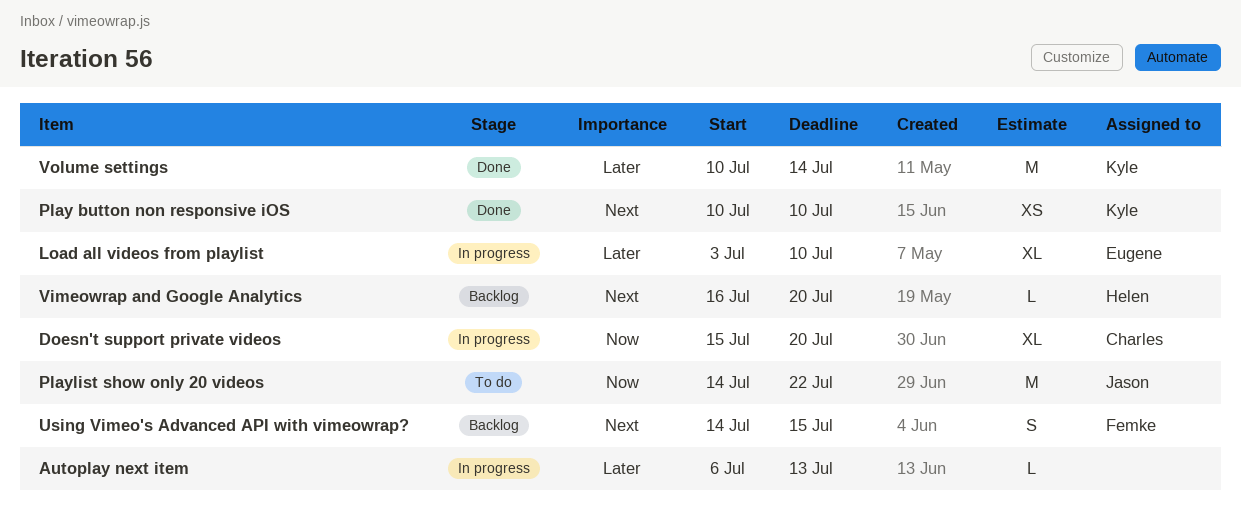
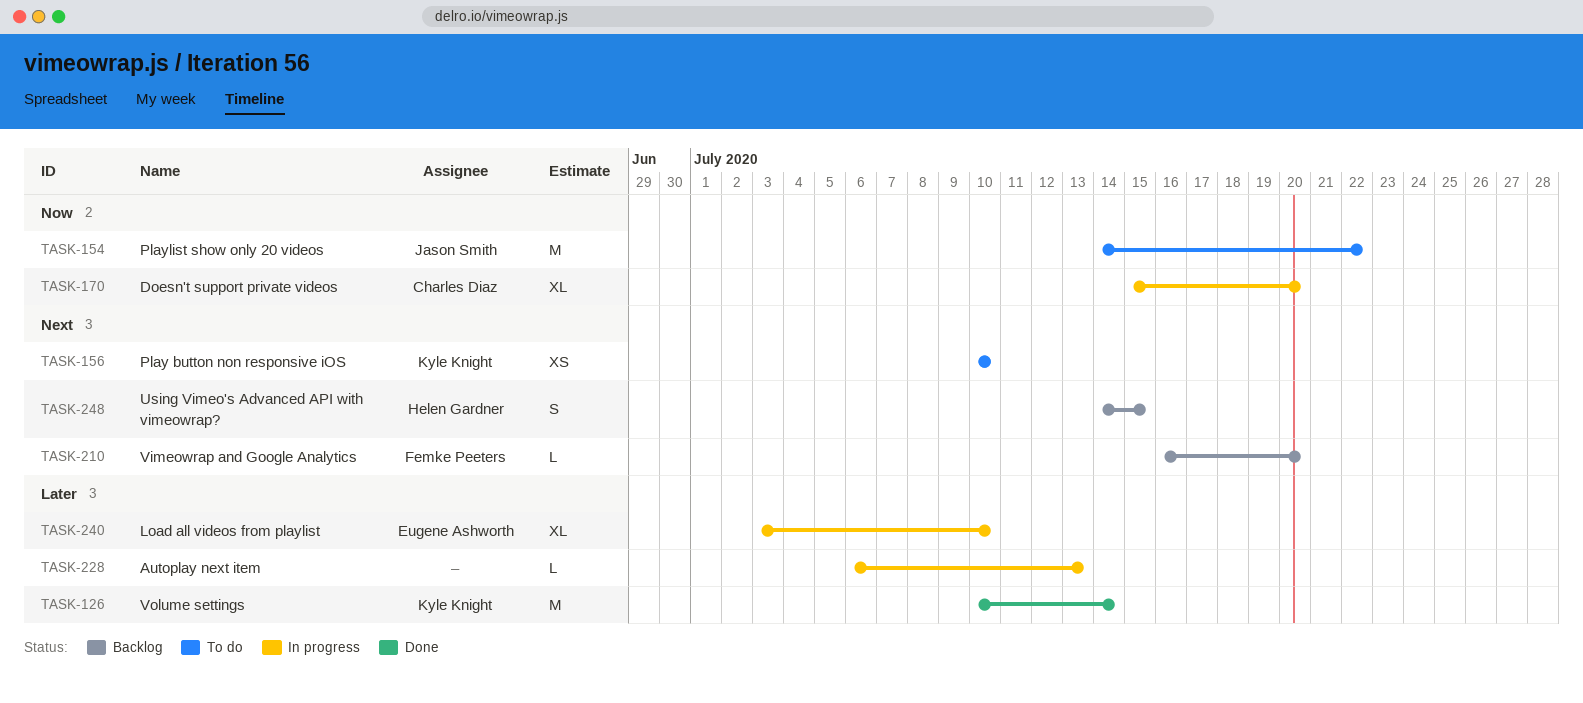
Play button non responsive iOS, status: Done -> To do
Using Vimeo's Advanced API with vimeowrap?, owner: Femke Peeters -> Helen Gardner
Vimeowrap and Google Analytics, owner: Helen Gardner -> Femke Peeters

